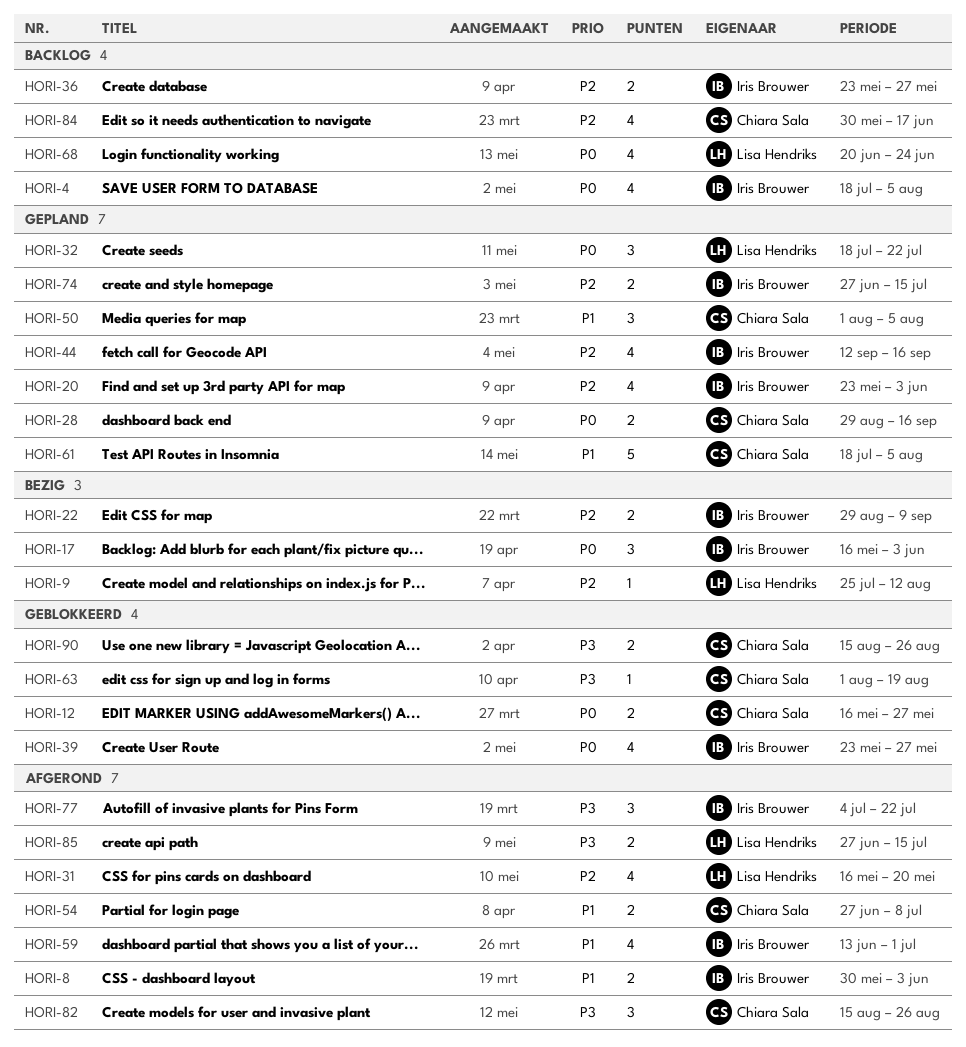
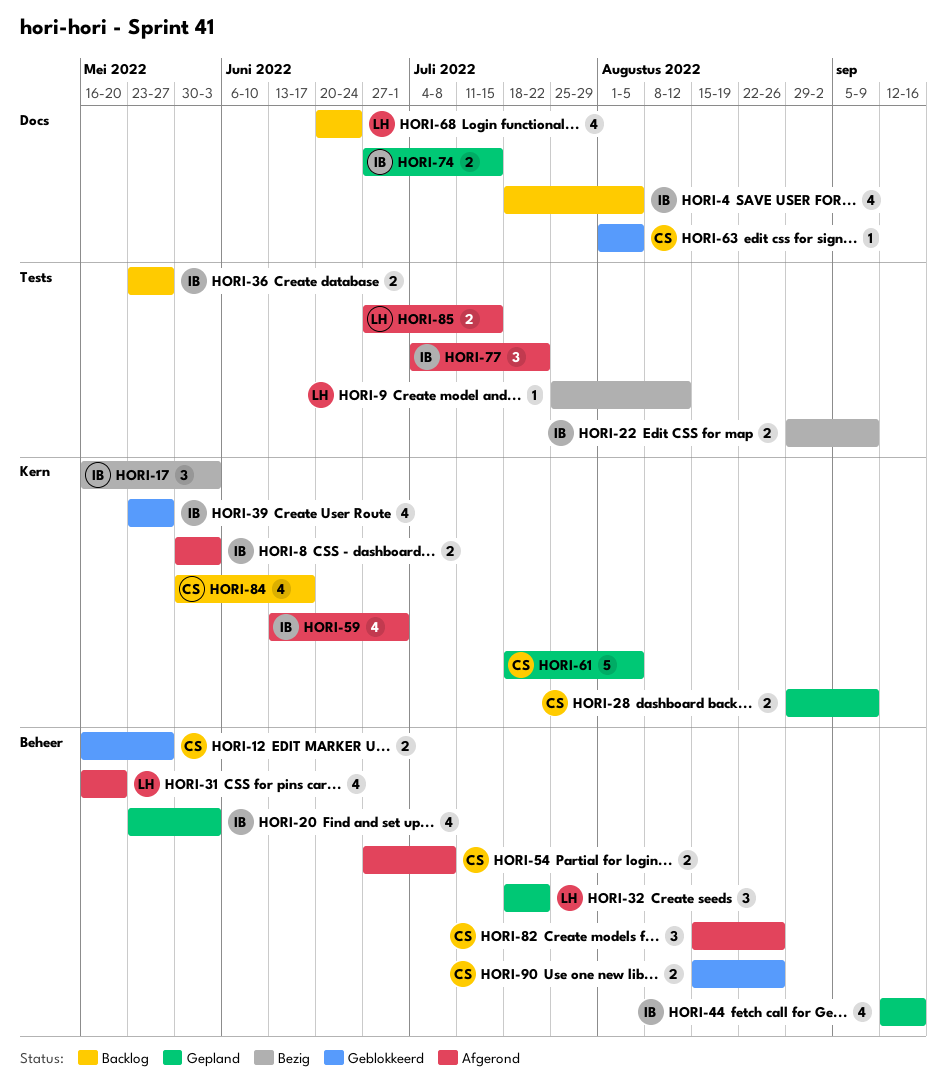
HORI-28, due: Sep 16 -> Sep 9
HORI-50: present -> none
HORI-63, due: Aug 19 -> Aug 5

